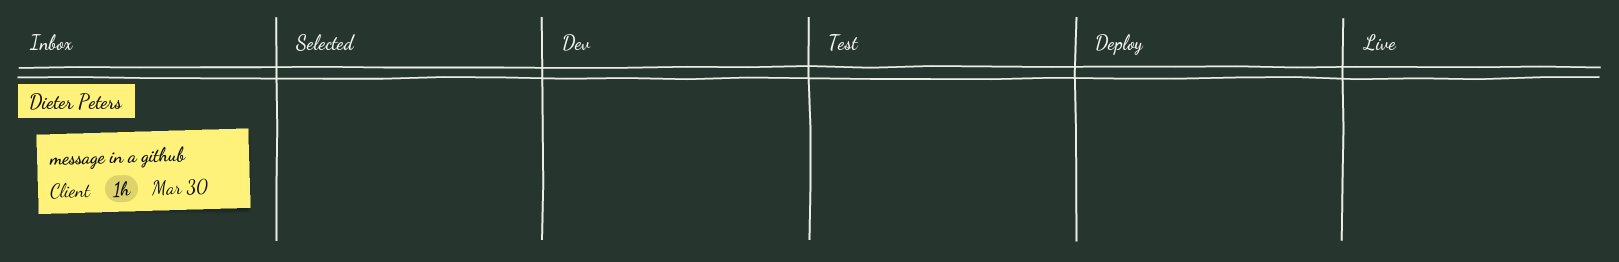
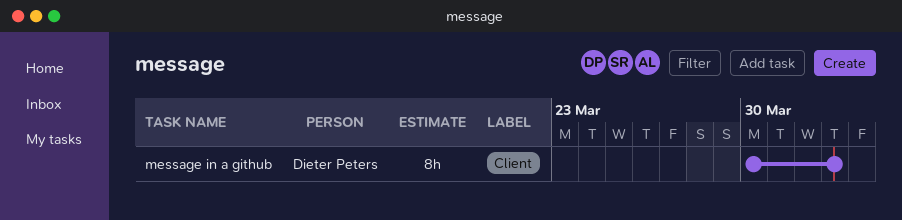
message in a github, estimate: 1h -> 8h
message in a github, due: Mar 30 -> Apr 2

